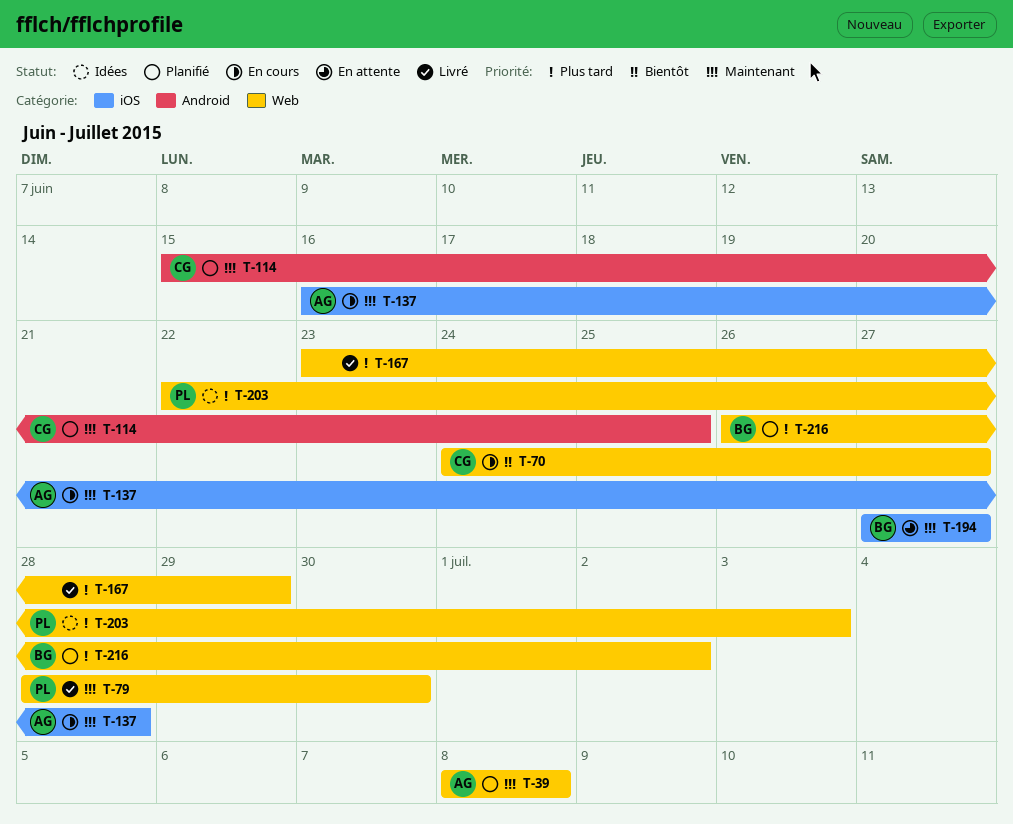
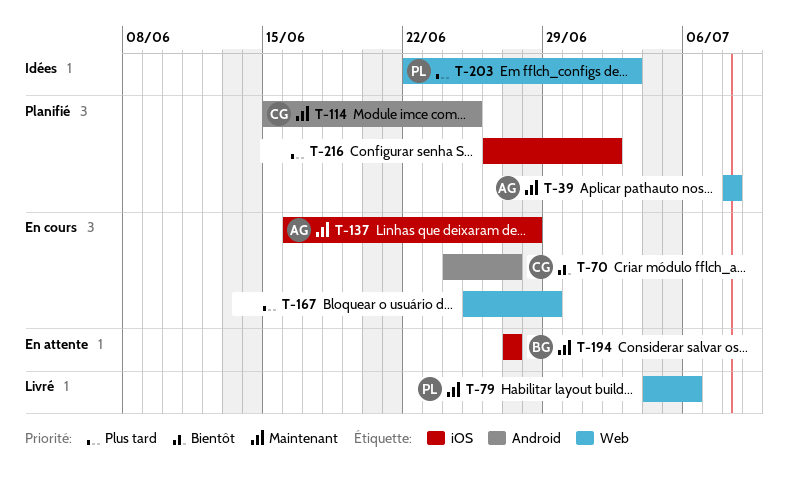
T-70, label: Web -> Android
T-79, start: Jun 28 -> Jul 4
T-79, due: Jun 30 -> Jul 6
T-167, status: Livré -> En cours
T-167, start: Jun 23 -> Jun 25
T-216, owner: BG -> none
T-216, label: Web -> iOS

